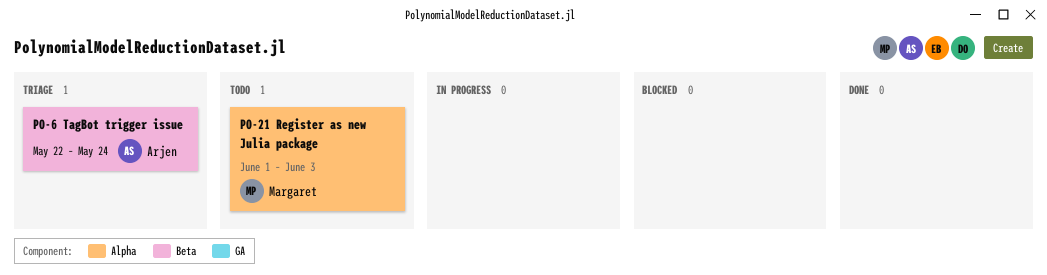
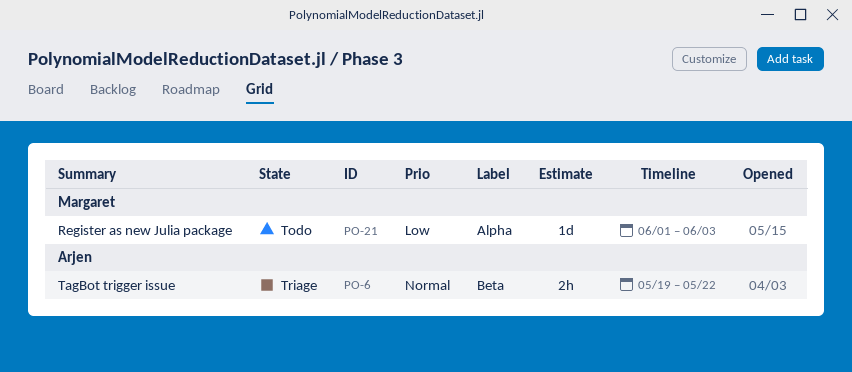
PO-6, start: May 22 -> May 19
PO-6, due: May 24 -> May 22

